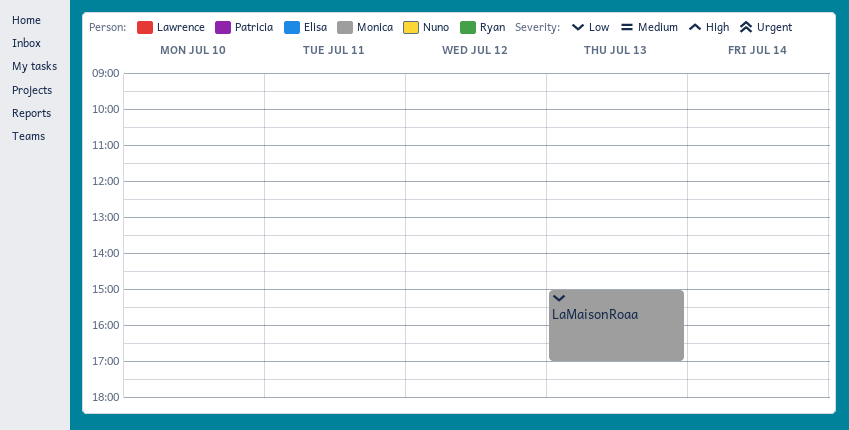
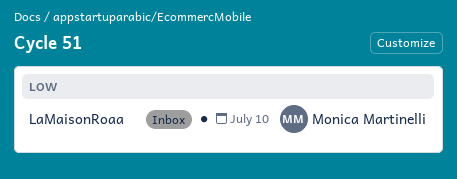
LaMaisonRoaa, day: Jul 13 -> Jul 10

